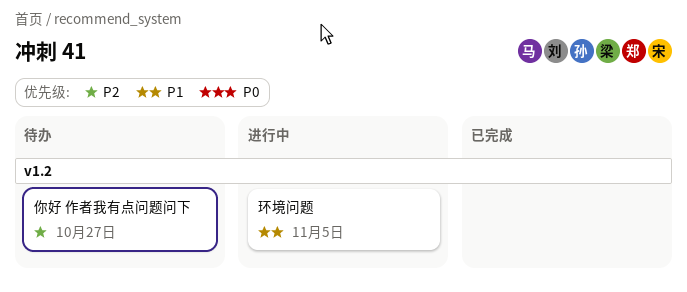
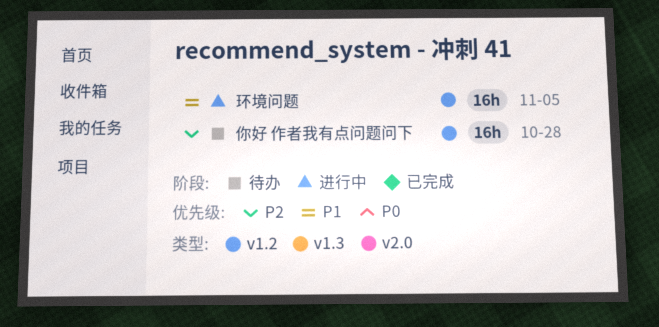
你好 作者我有点问题问下, due: Oct 27 -> Oct 28

